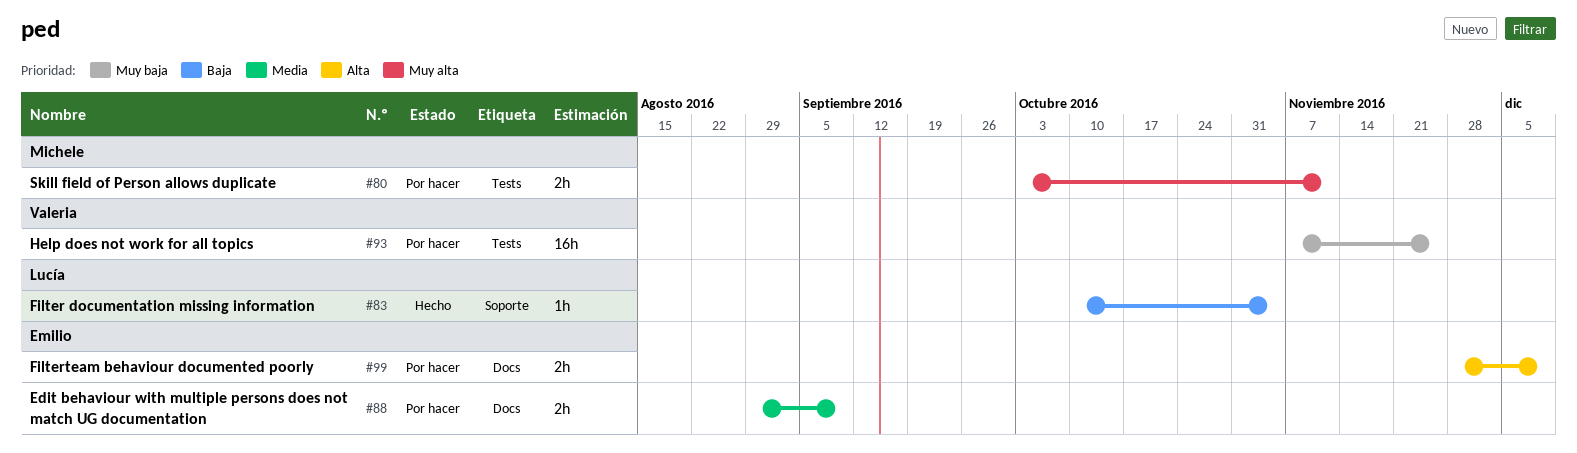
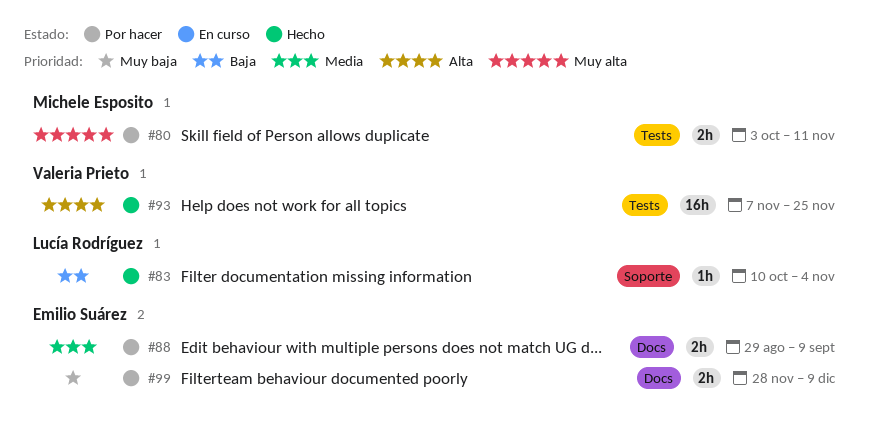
#93, status: Por hacer -> Hecho
#93, priority: Muy baja -> Alta
#99, priority: Alta -> Muy baja

